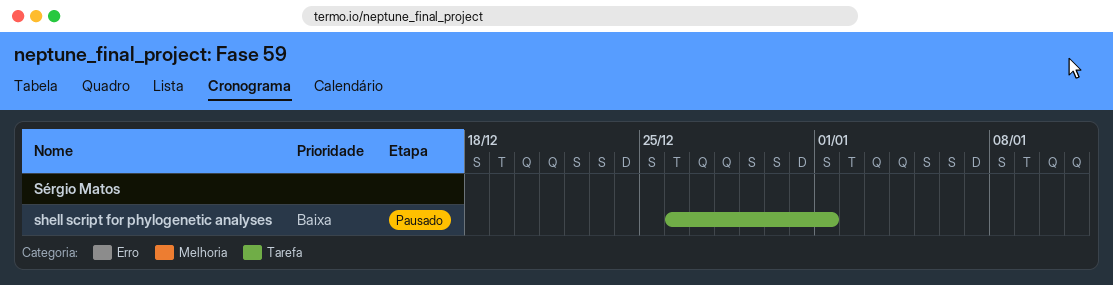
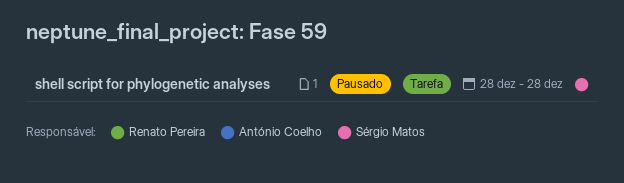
shell script for phylogenetic analyses, start: Dec 26 -> Dec 28
shell script for phylogenetic analyses, due: Jan 1 -> Dec 28

